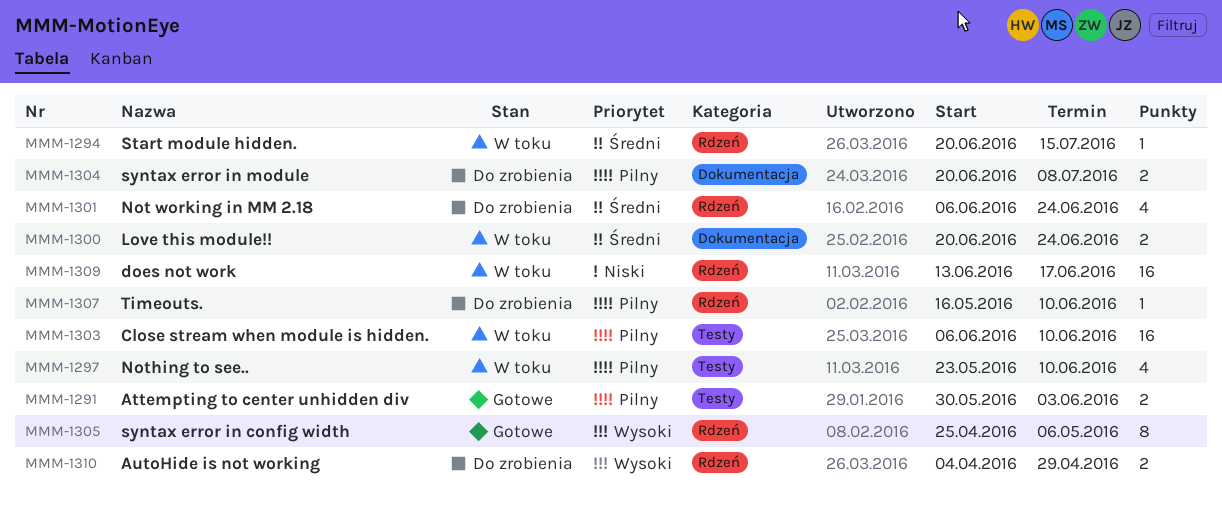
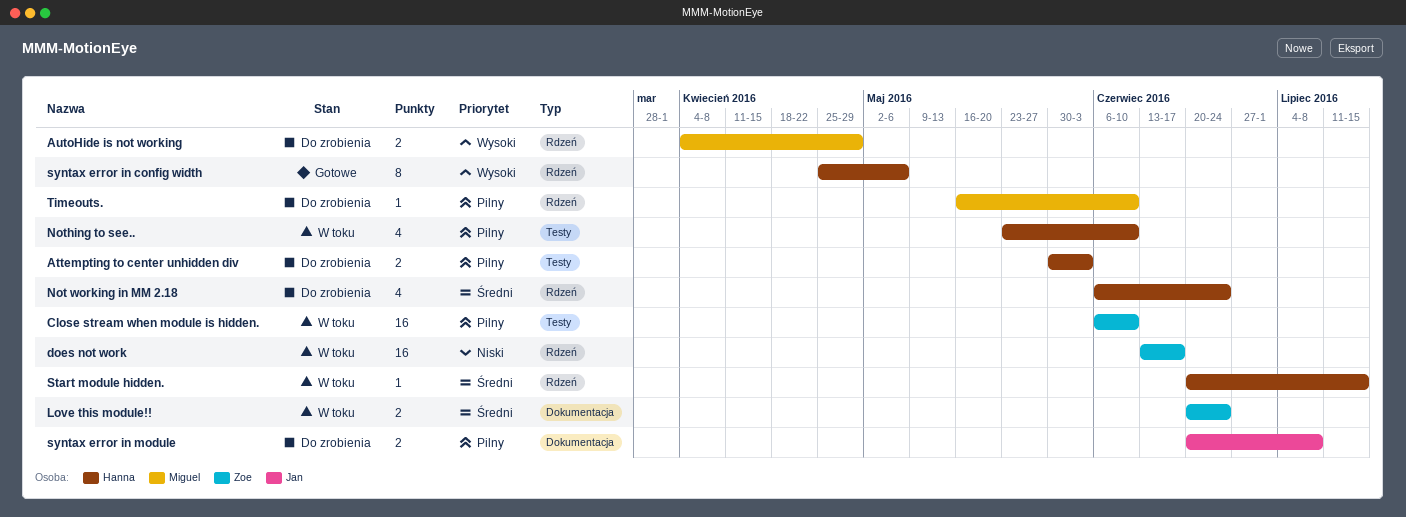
Attempting to center unhidden div, status: Gotowe -> Do zrobienia

